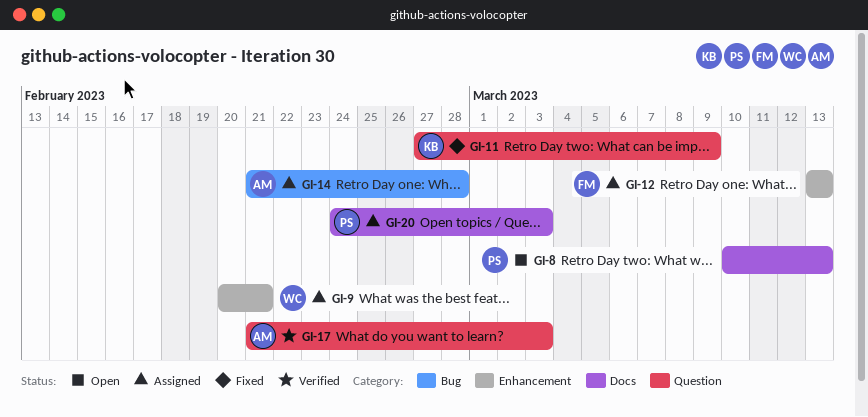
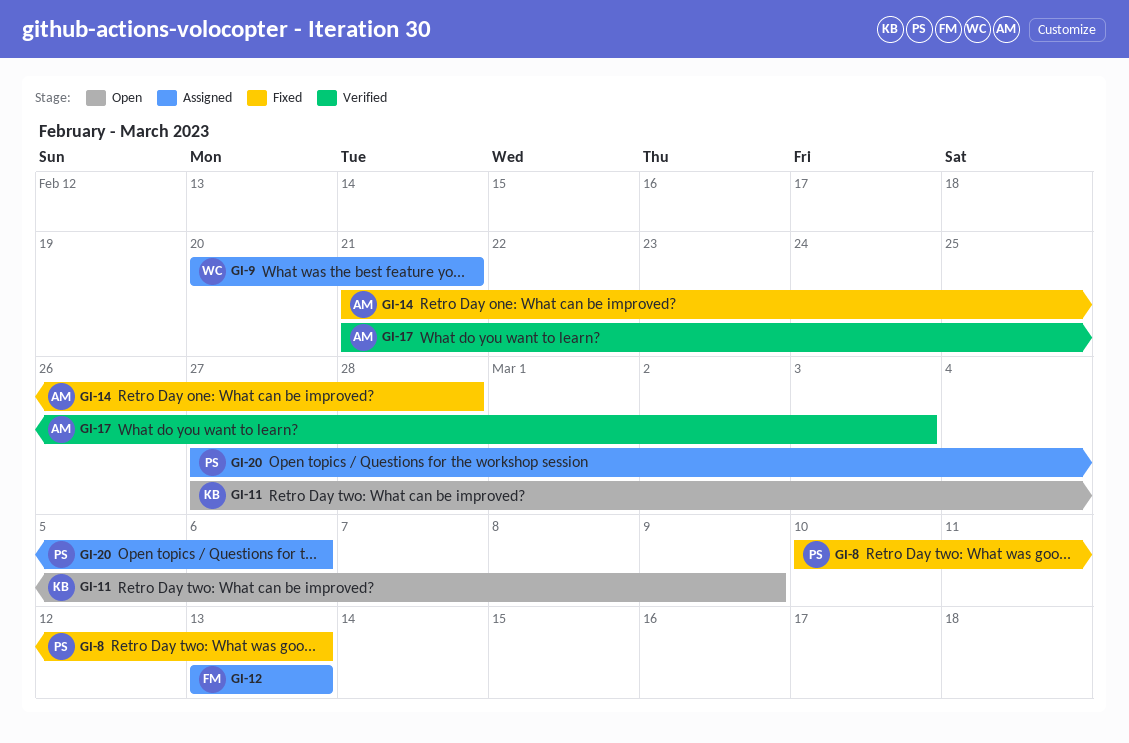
GI-8, status: Open -> Fixed
GI-11, status: Fixed -> Open
GI-14, status: Assigned -> Fixed
GI-20, start: Feb 24 -> Feb 27
GI-20, due: Mar 3 -> Mar 6

